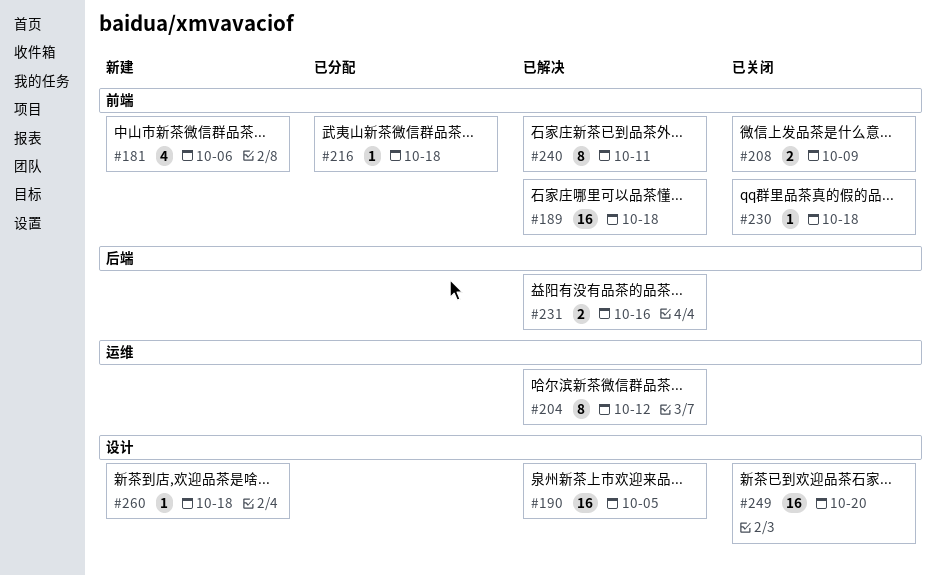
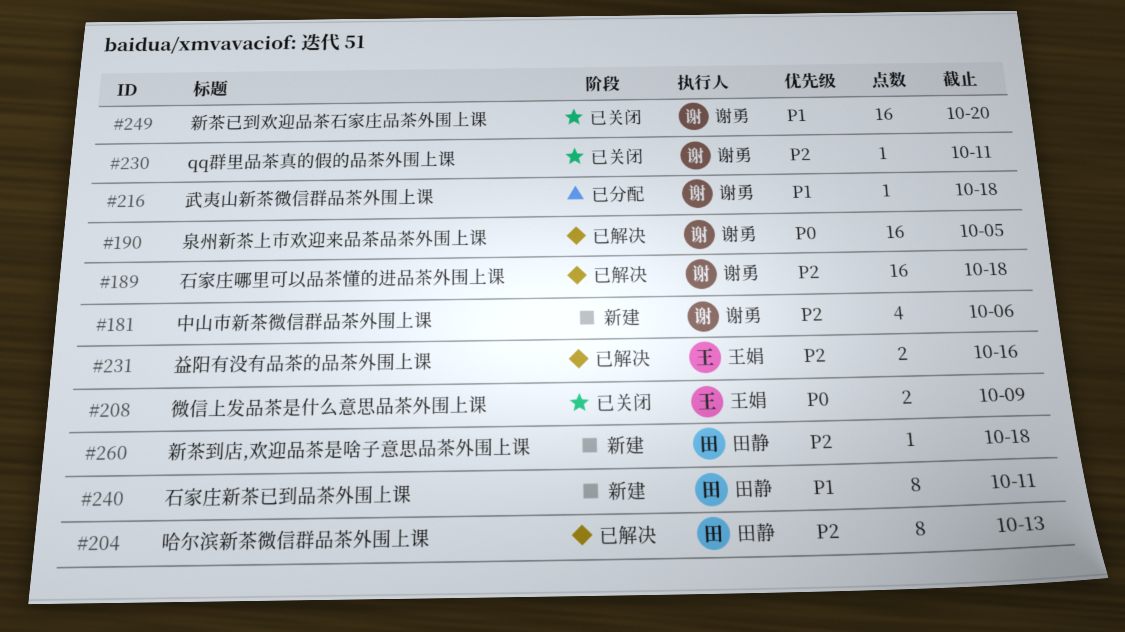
#204, due: Oct 12 -> Oct 13
#230, due: Oct 18 -> Oct 11
#240, status: 已解决 -> 新建

